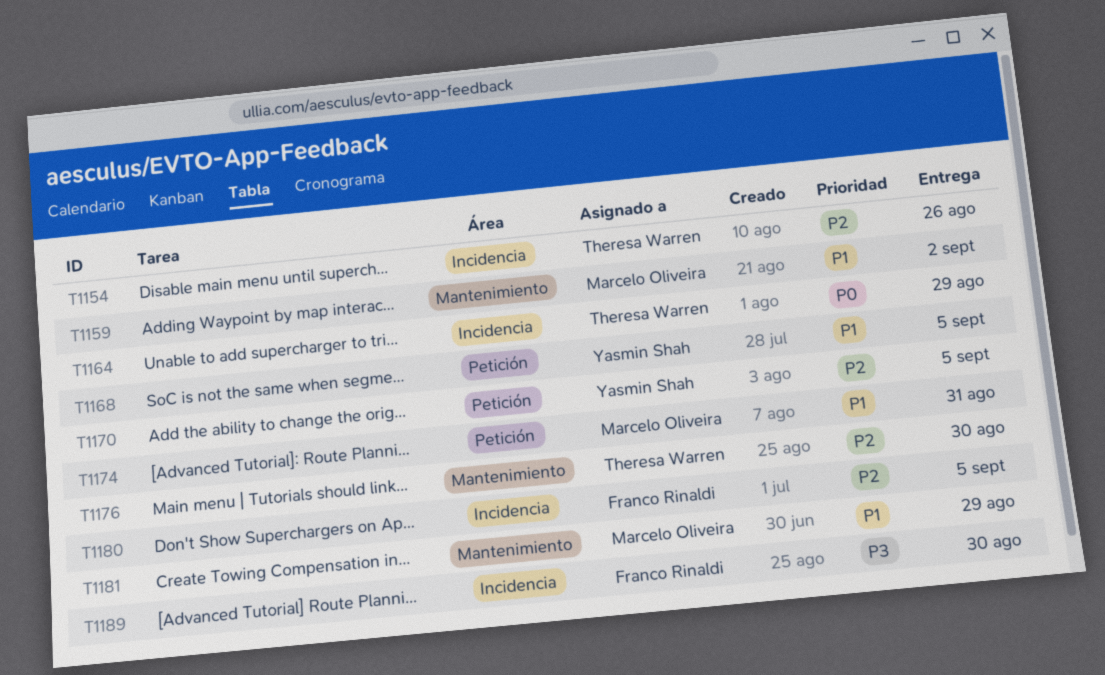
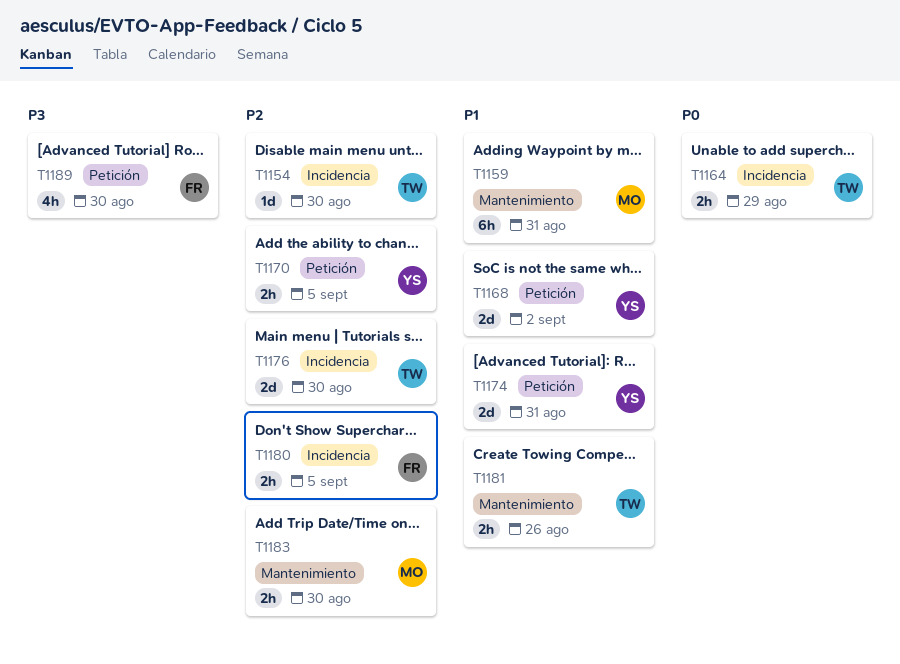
T1154, due: Aug 26 -> Aug 30
T1159, due: Sep 2 -> Aug 31
T1168, due: Sep 5 -> Sep 2
T1174, owner: Marcelo Oliveira -> Yasmin Shah
T1176, label: Mantenimiento -> Incidencia
T1181, owner: Marcelo Oliveira -> Theresa Warren
T1181, due: Aug 29 -> Aug 26
T1183: none -> present
T1189, label: Incidencia -> Petición

